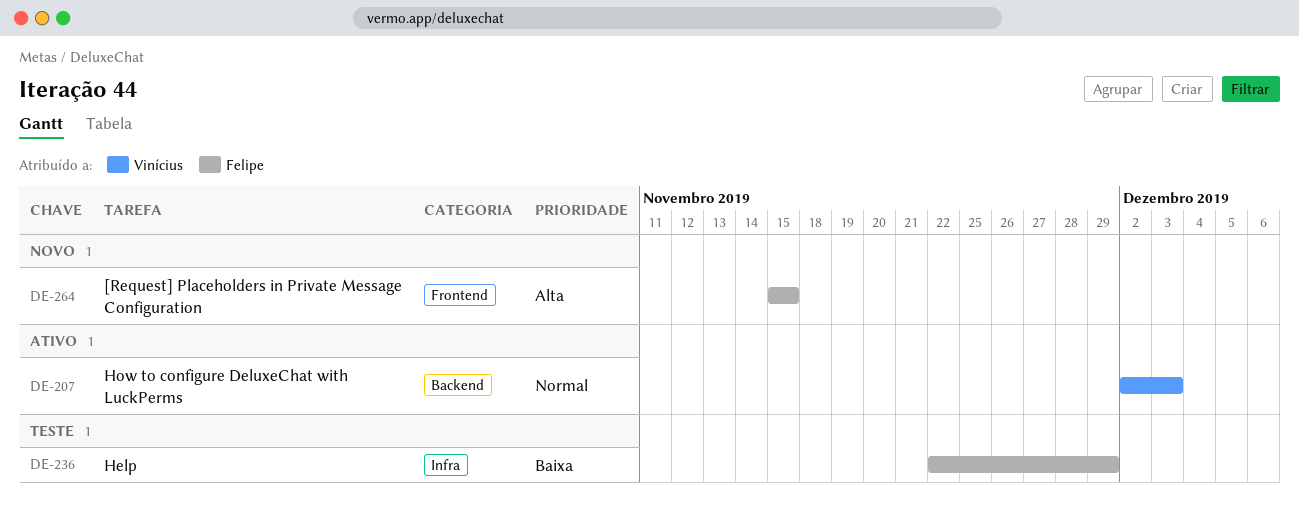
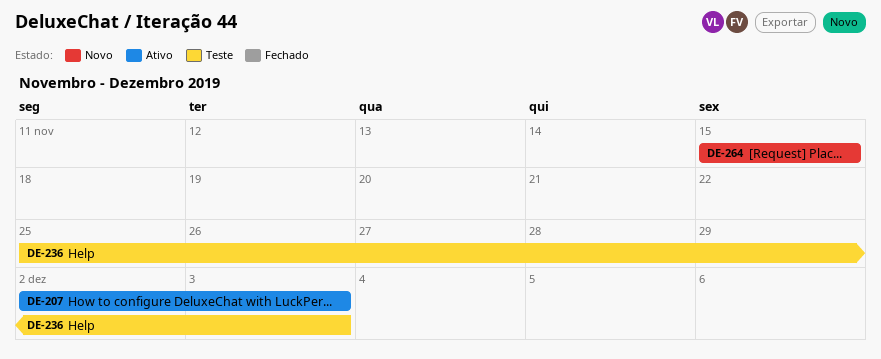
DE-236, start: Nov 22 -> Nov 25
DE-236, due: Nov 29 -> Dec 3

